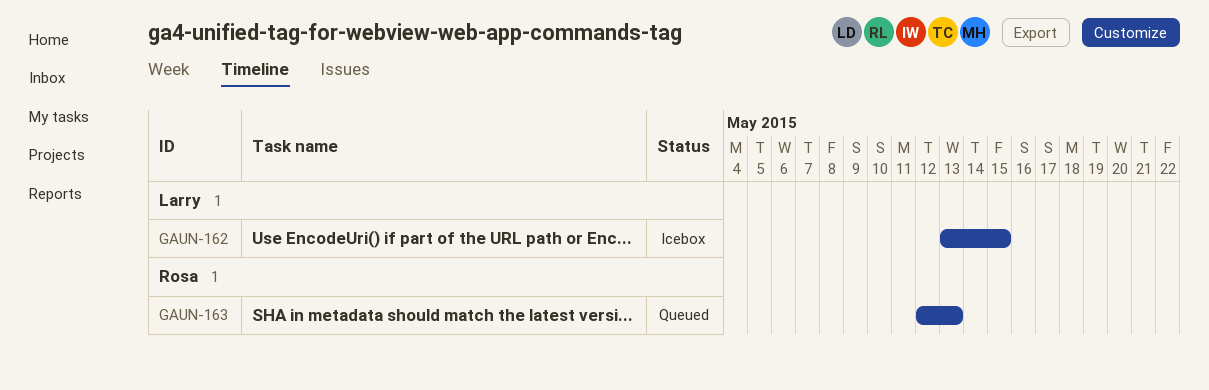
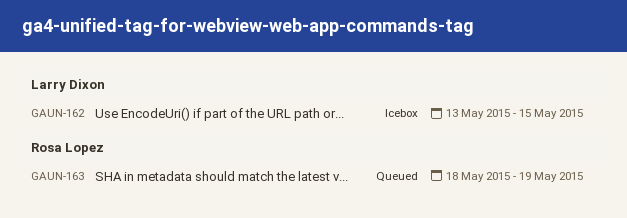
GAUN-163, start: May 12 -> May 18
GAUN-163, due: May 13 -> May 19

